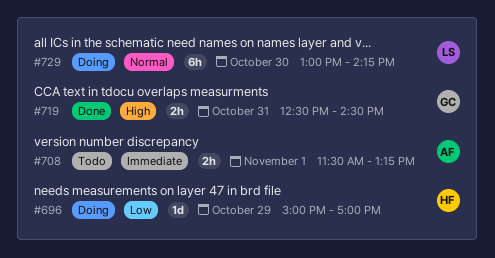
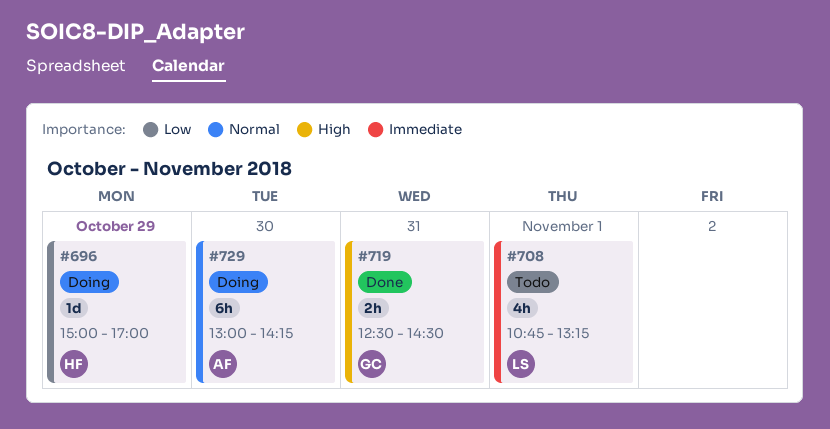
#708, owner: AF -> LS
#708, estimate: 2h -> 4h
#708, begins: 11:30 -> 10:45
#729, owner: LS -> AF

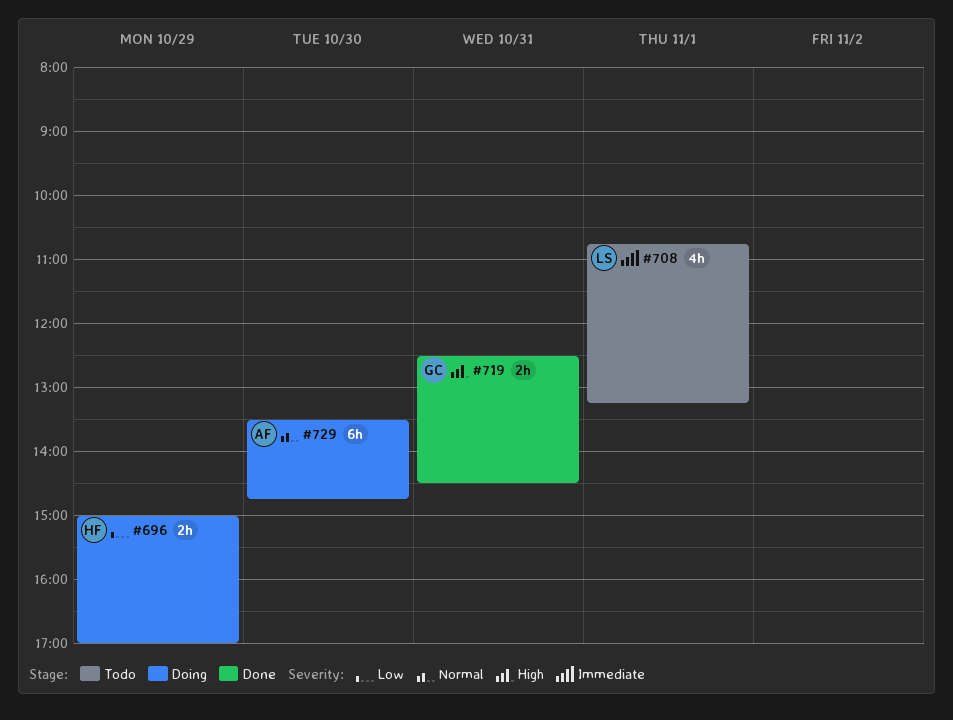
#696, estimate: 1d -> 2h
#729, begins: 13:00 -> 13:30
#729, ends: 14:15 -> 14:45

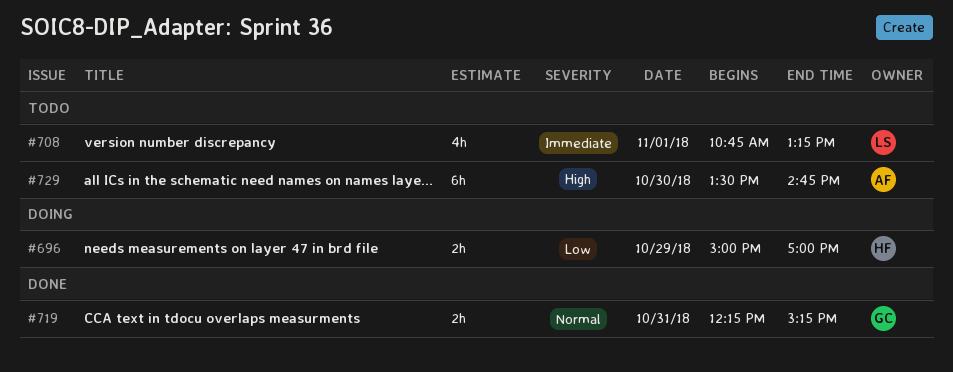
#719, priority: High -> Normal
#719, begins: 12:30 -> 12:15
#719, ends: 14:30 -> 15:15
#729, status: Doing -> Todo
#729, priority: Normal -> High

